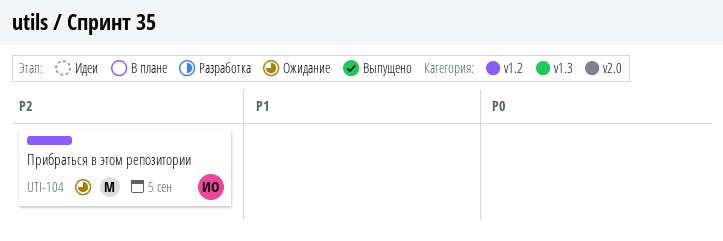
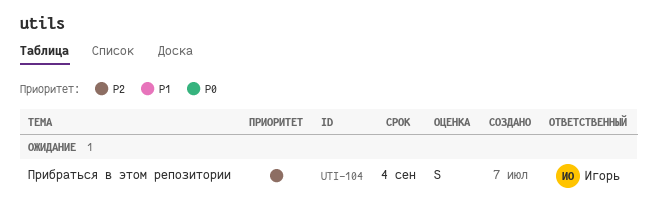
UTI-104, estimate: M -> S
UTI-104, due: Sep 5 -> Sep 4

